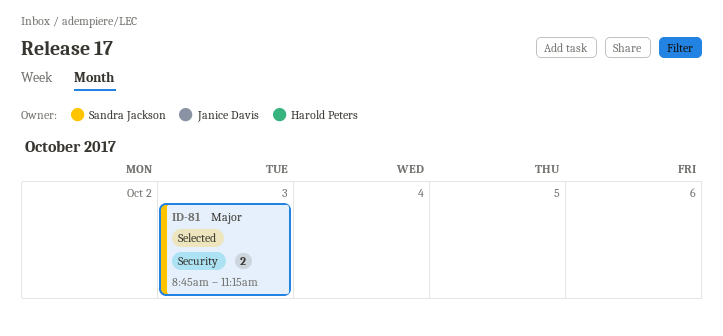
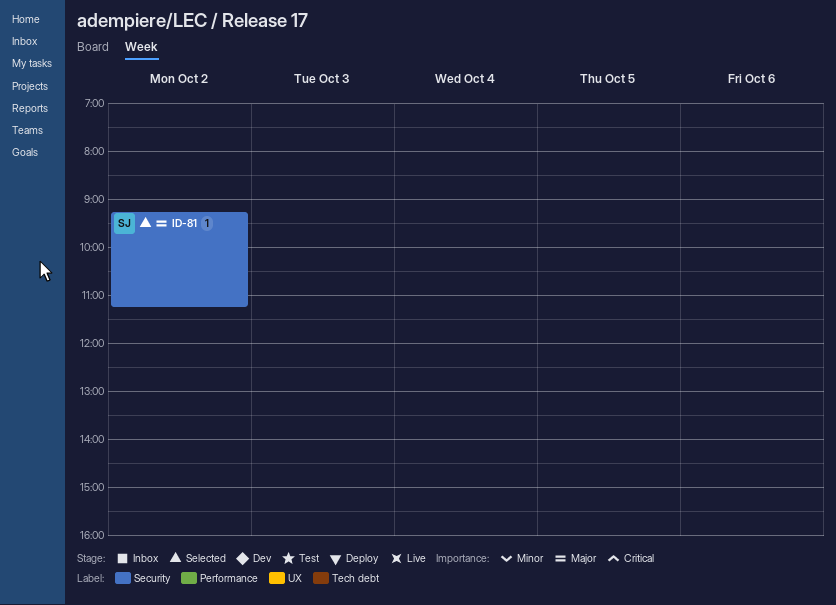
ID-81, estimate: 2 -> 1
ID-81, day: Oct 3 -> Oct 2
ID-81, begins: 08:45 -> 09:15

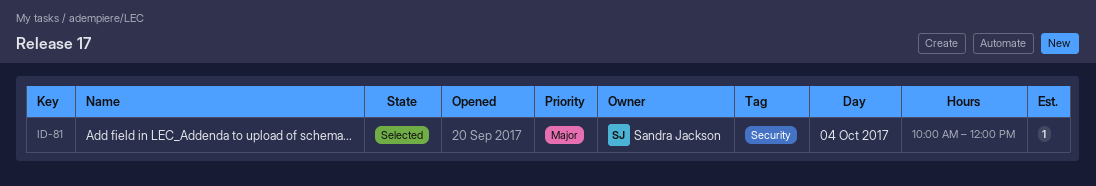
ID-81, day: Oct 2 -> Oct 4
ID-81, begins: 09:15 -> 10:00
ID-81, ends: 11:15 -> 12:00

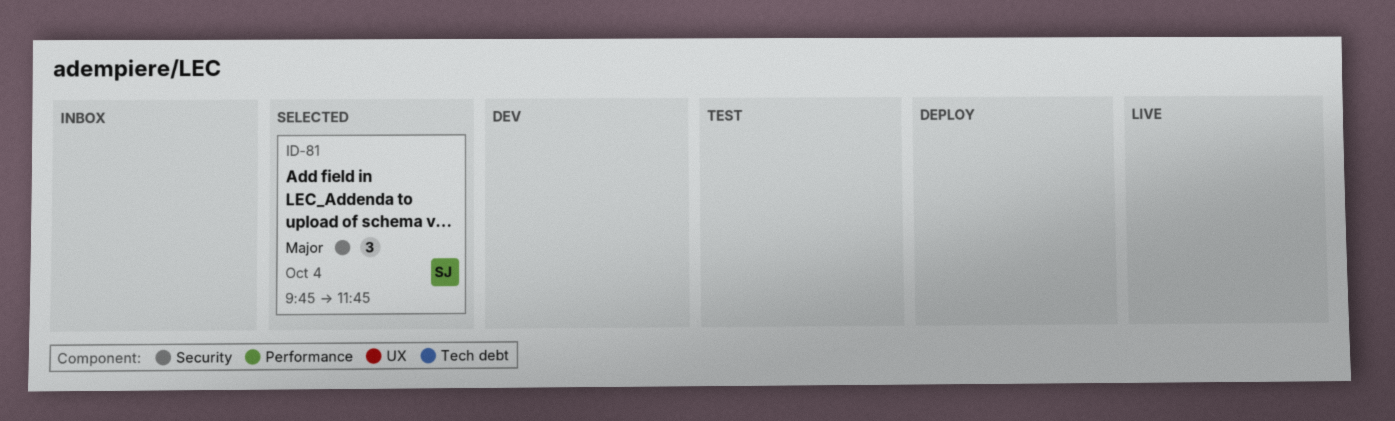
ID-81, estimate: 1 -> 3
ID-81, begins: 10:00 -> 09:45
ID-81, ends: 12:00 -> 11:45

